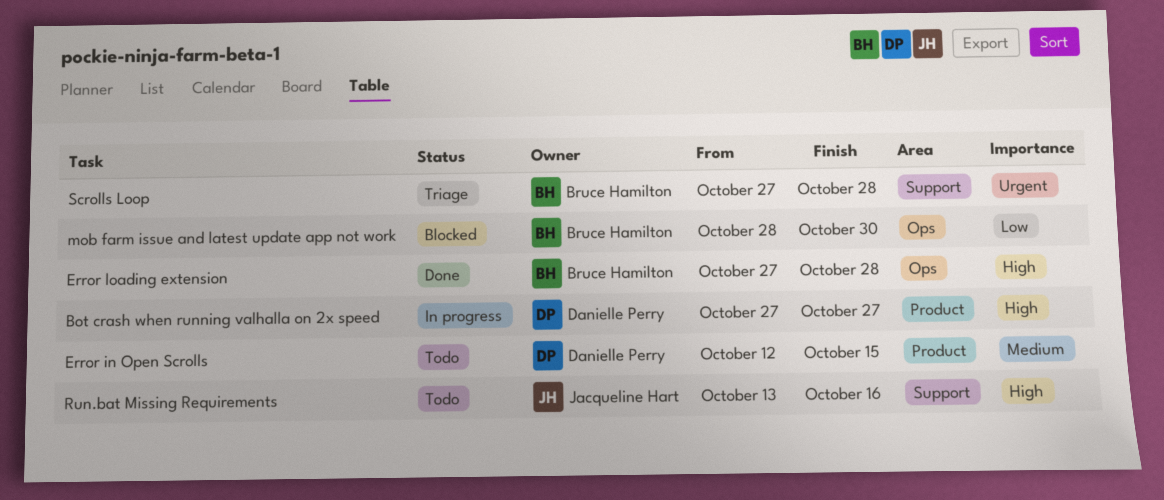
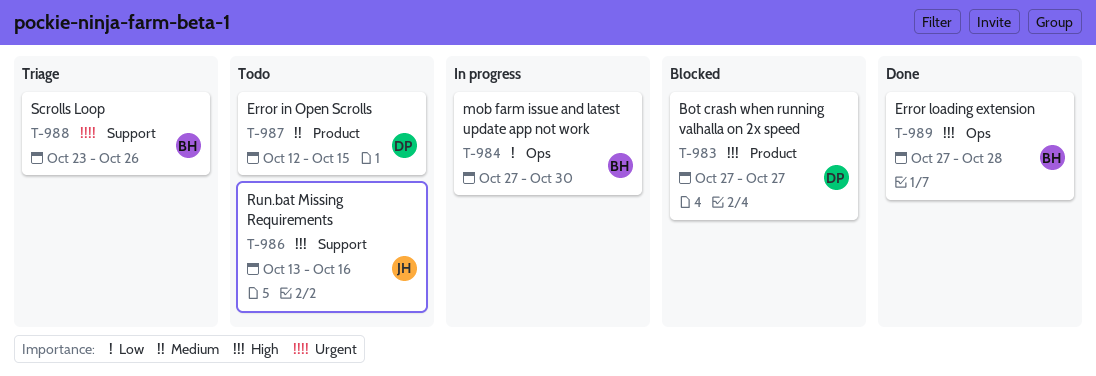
Bot crash when running valhalla on 2x speed, status: In progress -> Blocked
mob farm issue and latest update app not work, status: Blocked -> In progress
mob farm issue and latest update app not work, start: Oct 28 -> Oct 27
Scrolls Loop, start: Oct 27 -> Oct 23
Scrolls Loop, due: Oct 28 -> Oct 26

